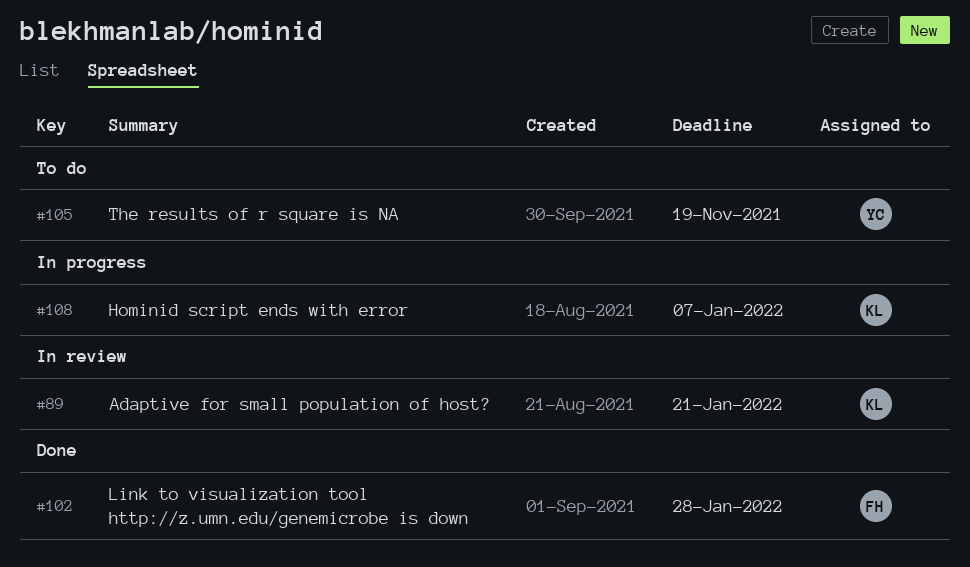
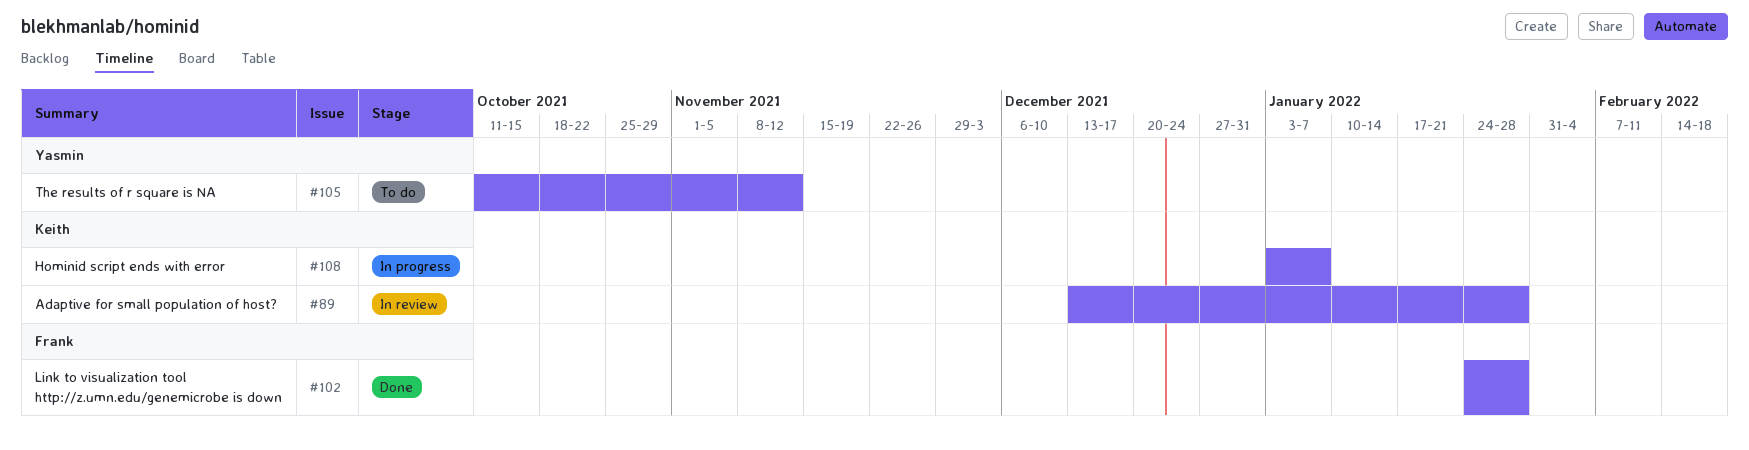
#89, due: Jan 21 -> Jan 28
#105, due: Nov 19 -> Nov 12

